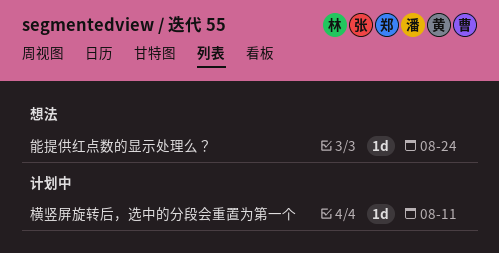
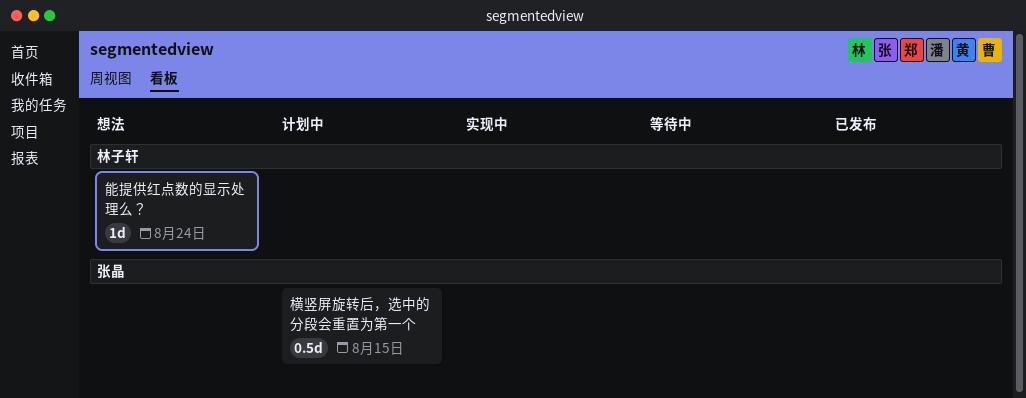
横竖屏旋转后，选中的分段会重置为第一个, estimate: 1d -> 0.5d
横竖屏旋转后，选中的分段会重置为第一个, due: Aug 11 -> Aug 15

